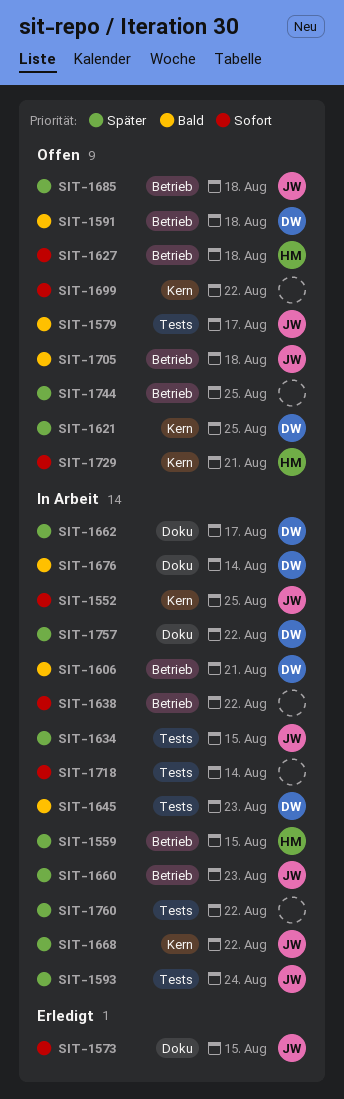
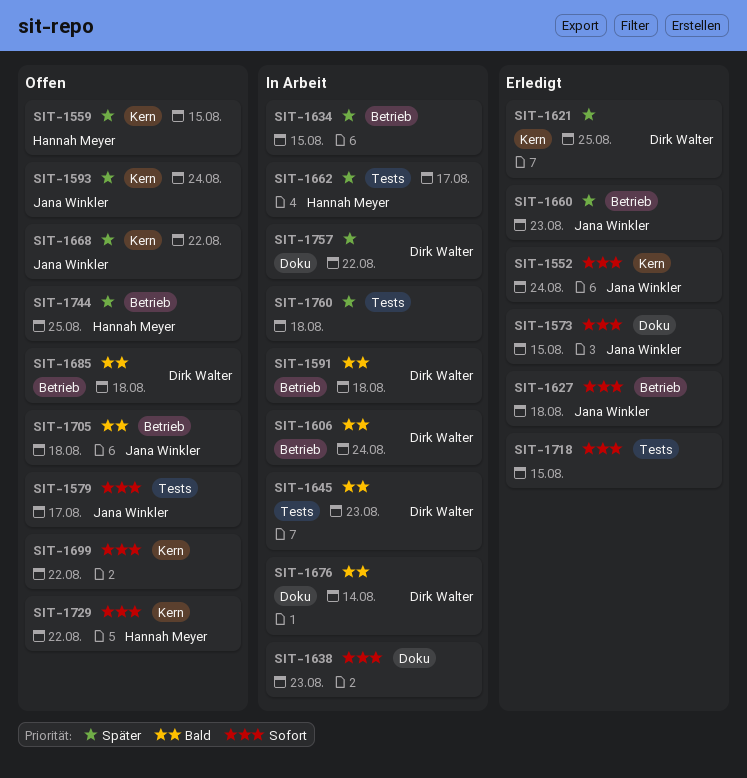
SIT-1552, status: In Arbeit -> Erledigt
SIT-1552, due: Aug 25 -> Aug 24
SIT-1559, status: In Arbeit -> Offen
SIT-1559, label: Betrieb -> Kern
SIT-1579, priority: Bald -> Sofort
SIT-1591, status: Offen -> In Arbeit
SIT-1593, status: In Arbeit -> Offen
SIT-1593, label: Tests -> Kern
SIT-1606, due: Aug 21 -> Aug 24
SIT-1621, status: Offen -> Erledigt
SIT-1627, status: Offen -> Erledigt
SIT-1627, owner: Hannah Meyer -> Jana Winkler
SIT-1634, owner: Jana Winkler -> none
SIT-1634, label: Tests -> Betrieb
SIT-1638, label: Betrieb -> Doku
SIT-1638, due: Aug 22 -> Aug 23
SIT-1660, status: In Arbeit -> Erledigt
SIT-1662, owner: Dirk Walter -> Hannah Meyer
SIT-1662, label: Doku -> Tests
SIT-1668, status: In Arbeit -> Offen
SIT-1685, owner: Jana Winkler -> Dirk Walter
SIT-1685, priority: Später -> Bald
SIT-1718, status: In Arbeit -> Erledigt
SIT-1718, due: Aug 14 -> Aug 15
SIT-1729, due: Aug 21 -> Aug 22
SIT-1744, owner: none -> Hannah Meyer
SIT-1760, due: Aug 22 -> Aug 18

